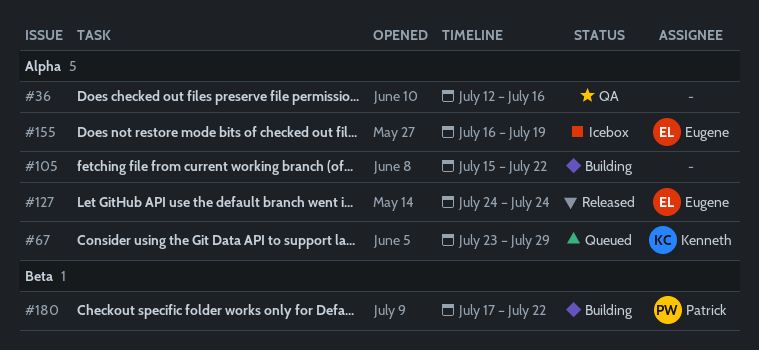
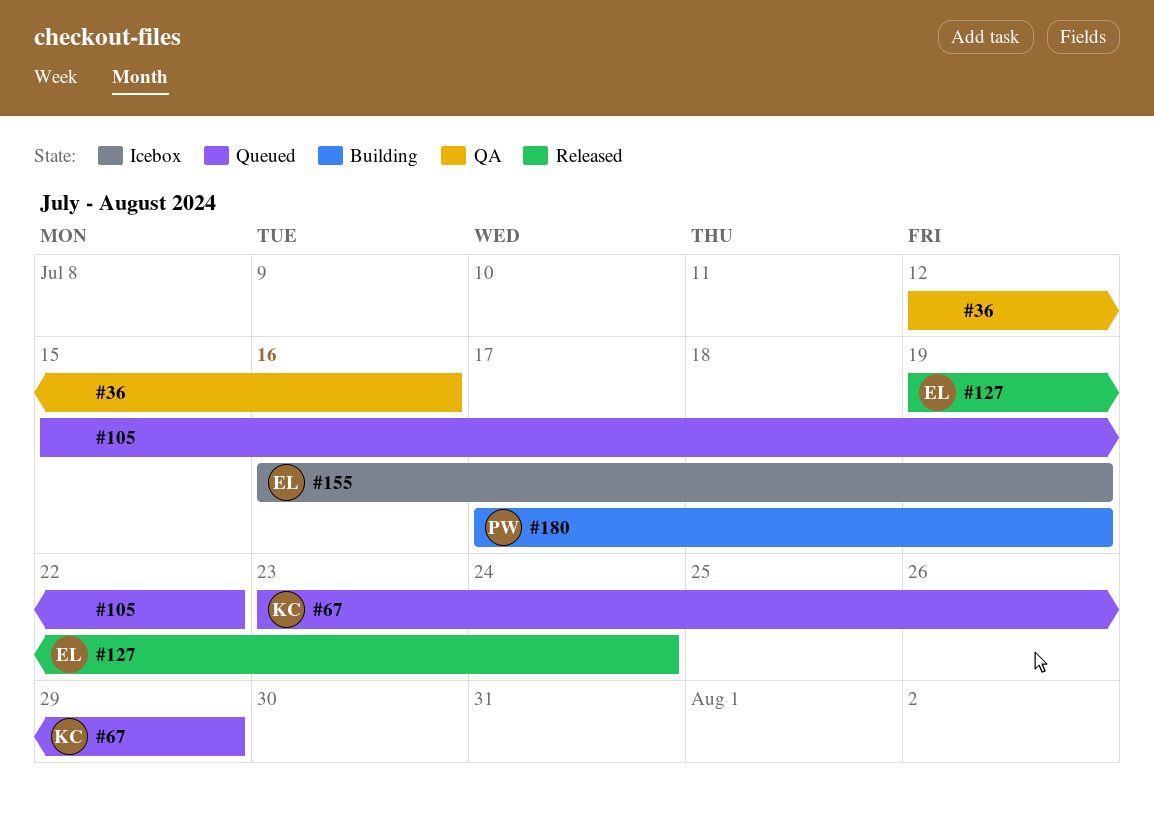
#105, status: Building -> Queued
#127, start: Jul 24 -> Jul 19
#180, due: Jul 22 -> Jul 19

